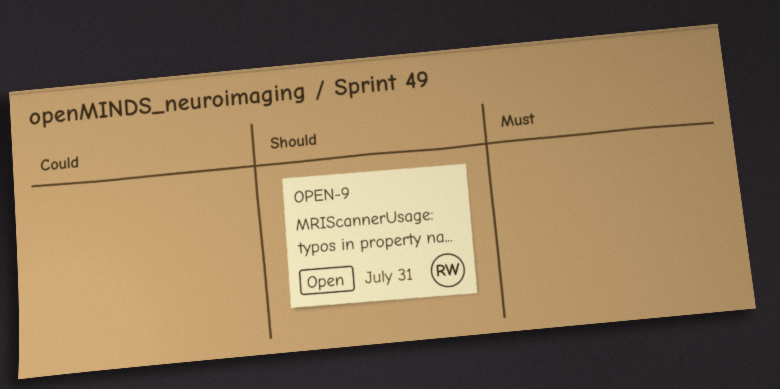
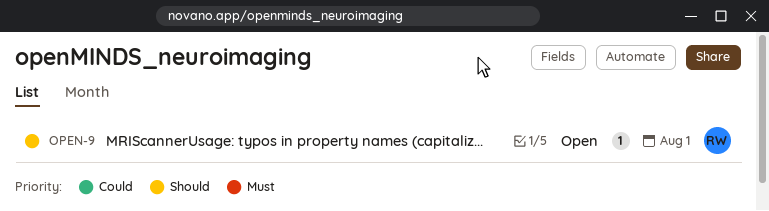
OPEN-9, due: Jul 31 -> Aug 1

